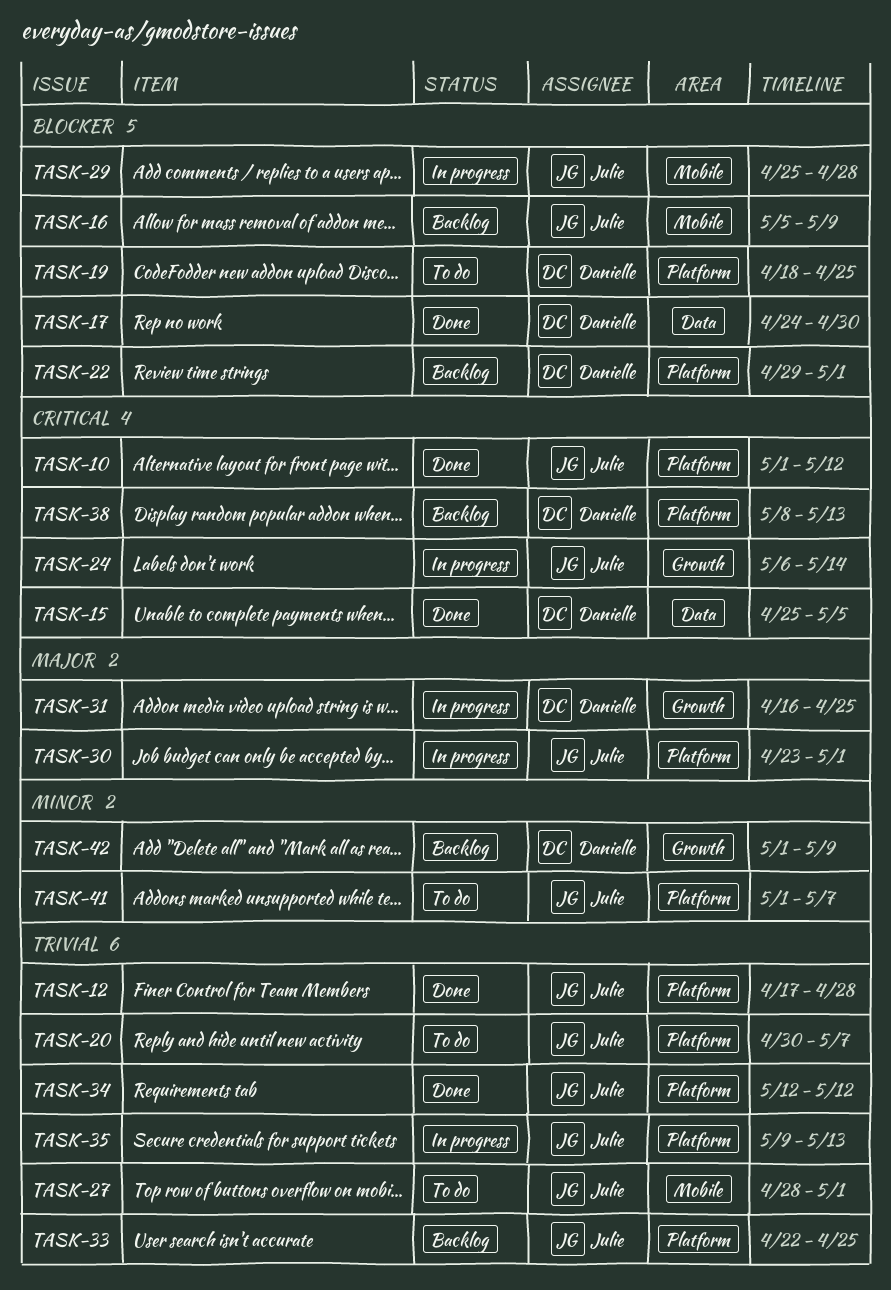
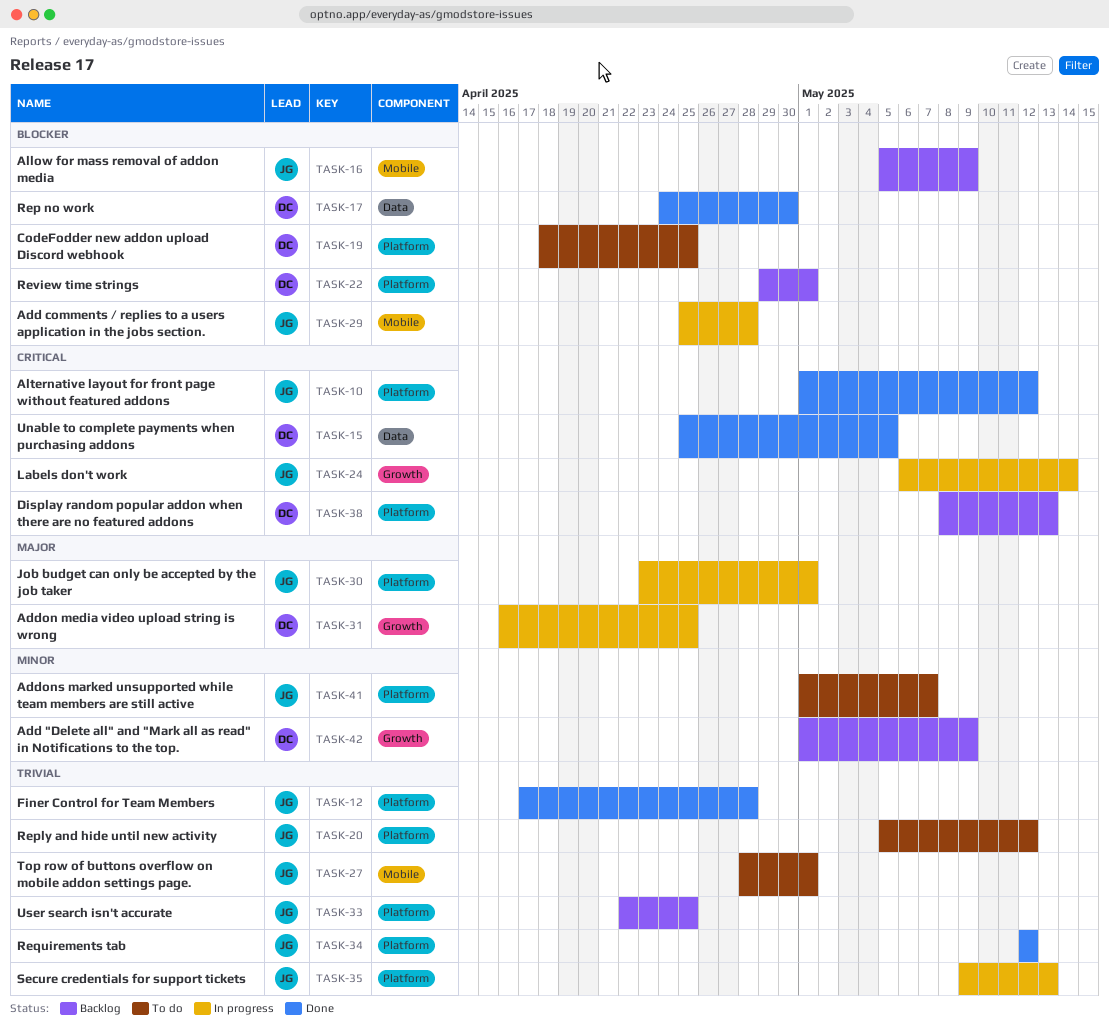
TASK-20, start: Apr 30 -> May 5
TASK-20, due: May 7 -> May 12

